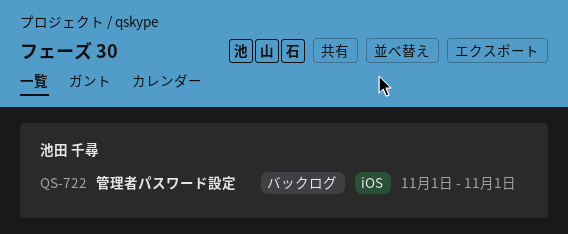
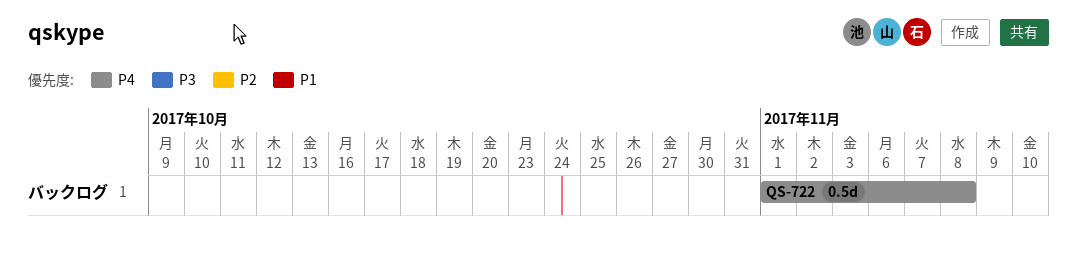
QS-722, due: Nov 1 -> Nov 8

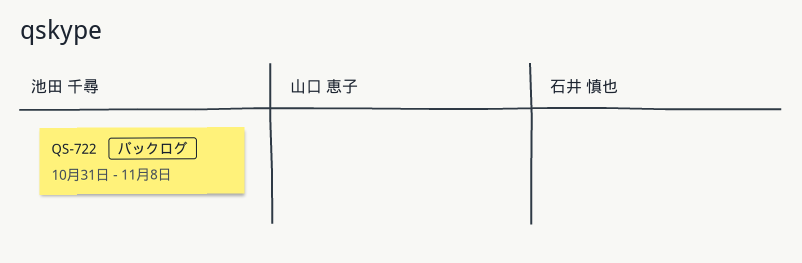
QS-722, start: Nov 1 -> Oct 31

